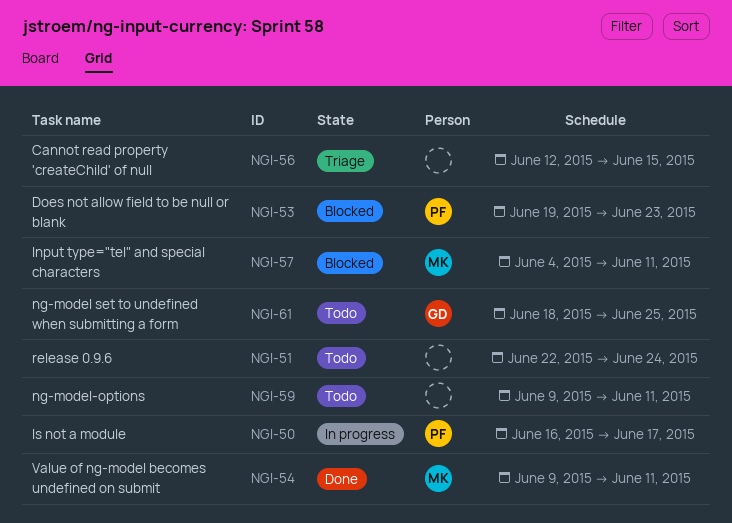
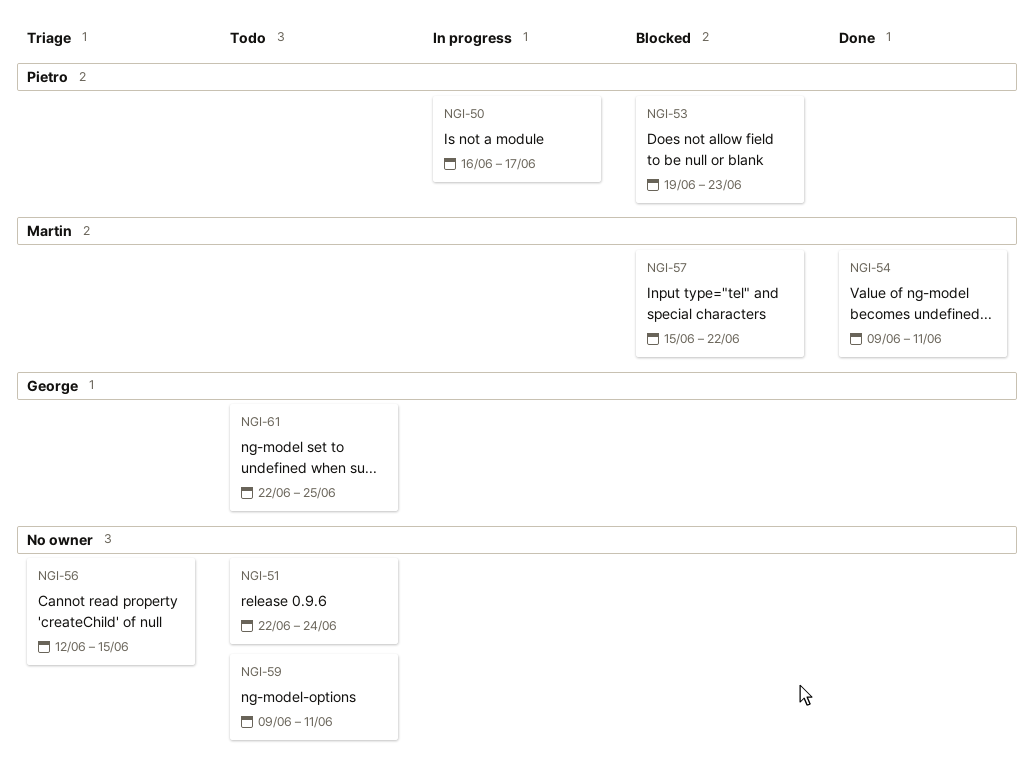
NGI-57, start: Jun 4 -> Jun 15
NGI-57, due: Jun 11 -> Jun 22
NGI-61, start: Jun 18 -> Jun 22

